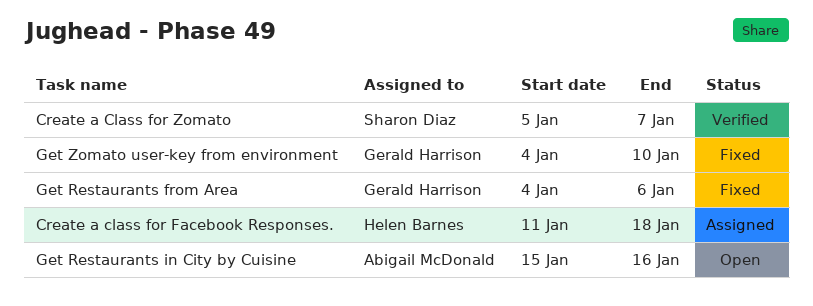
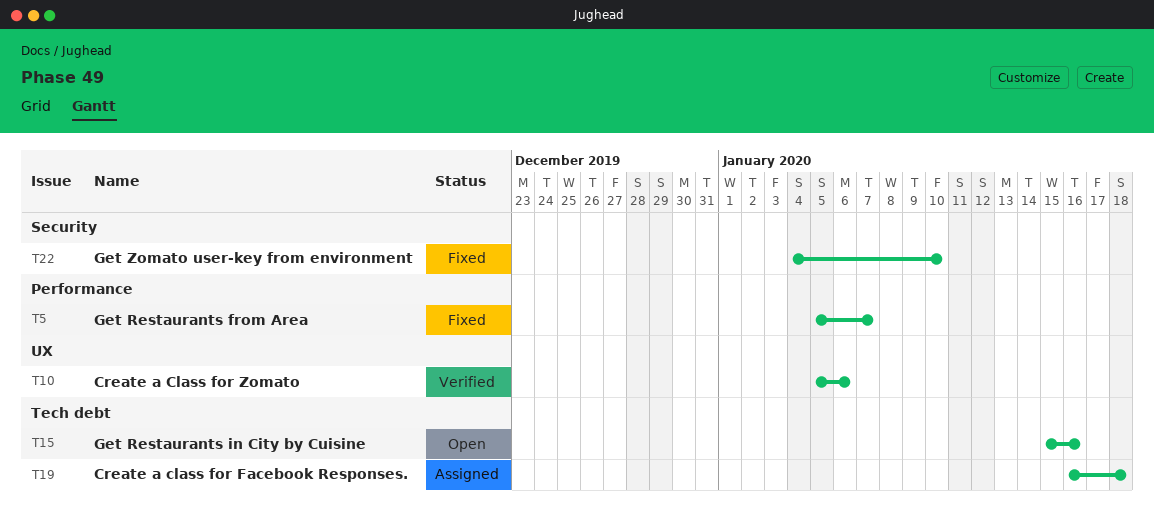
Create a class for Facebook Responses., start: Jan 11 -> Jan 16
Create a Class for Zomato, due: Jan 7 -> Jan 6
Get Restaurants from Area, start: Jan 4 -> Jan 5
Get Restaurants from Area, due: Jan 6 -> Jan 7

